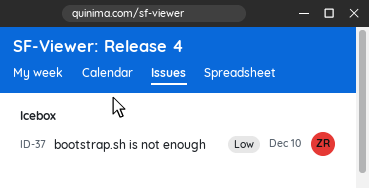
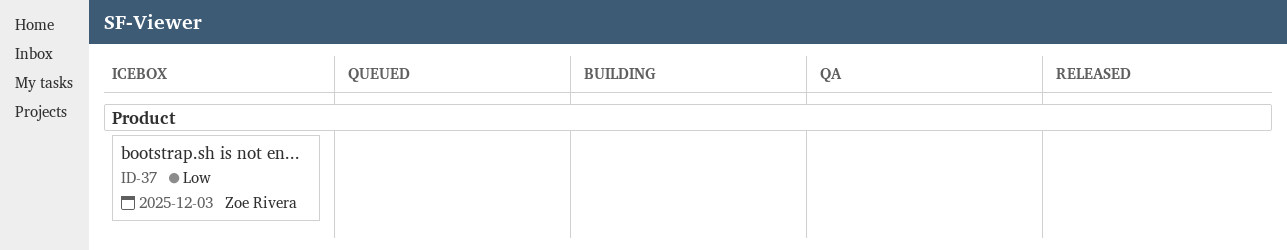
ID-37, due: Dec 10 -> Dec 3

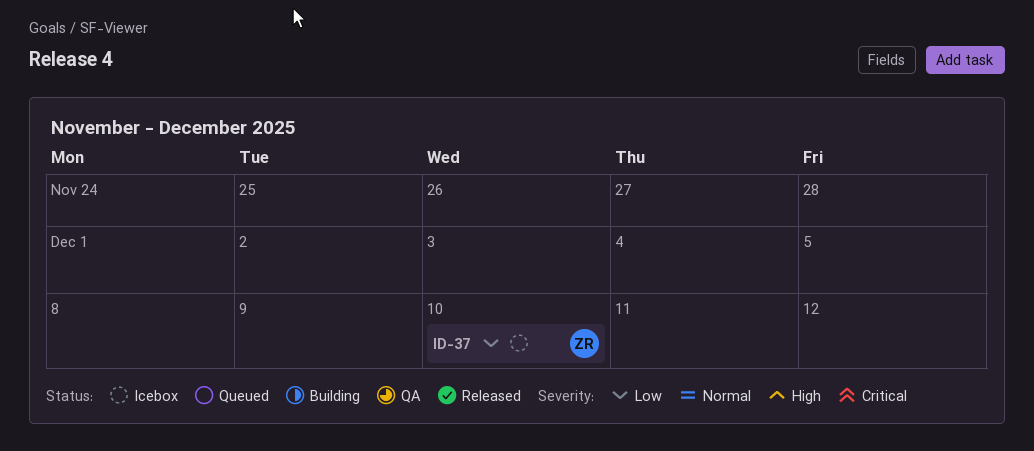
ID-37, due: Dec 3 -> Dec 10

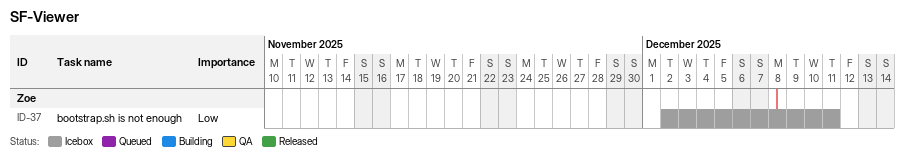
ID-37, due: Dec 10 -> Dec 11

